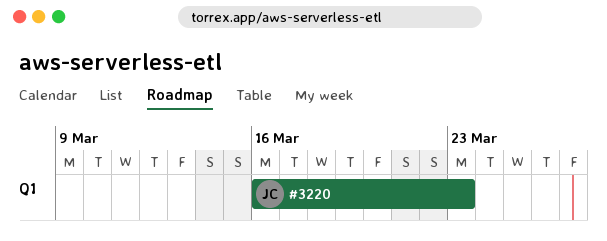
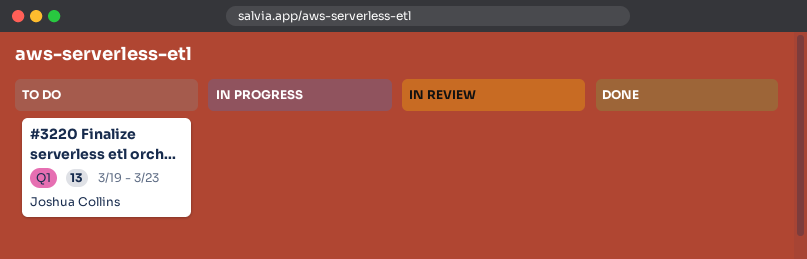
#3220, start: Mar 16 -> Mar 19

